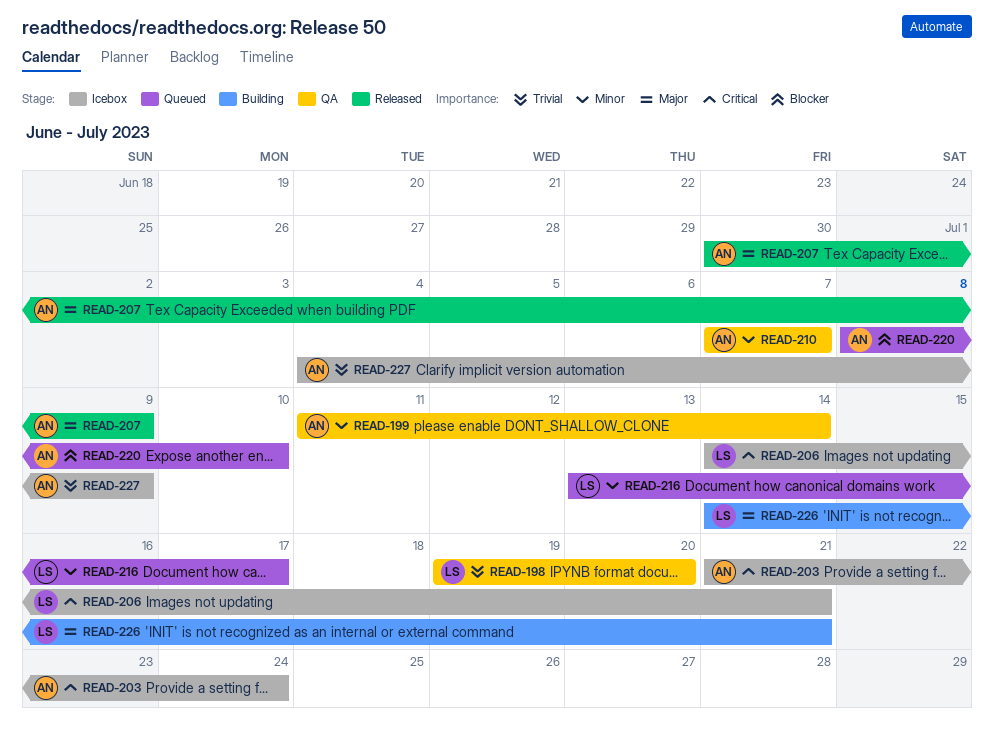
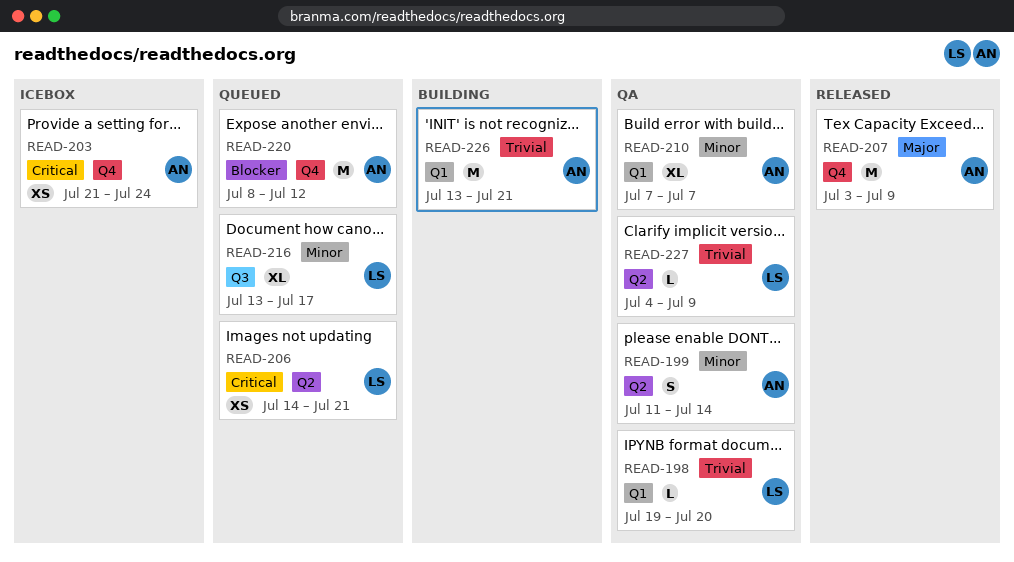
READ-206, status: Icebox -> Queued
READ-207, start: Jun 30 -> Jul 3
READ-220, due: Jul 10 -> Jul 12
READ-226, owner: LS -> AN
READ-226, priority: Major -> Trivial
READ-226, start: Jul 14 -> Jul 13
READ-227, status: Icebox -> QA
READ-227, owner: AN -> LS

